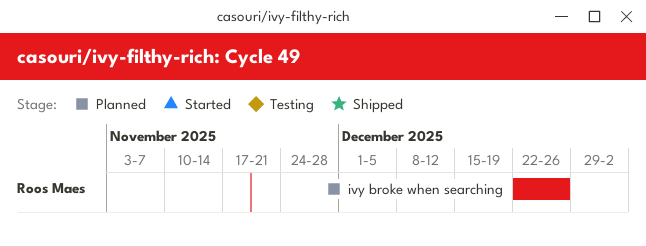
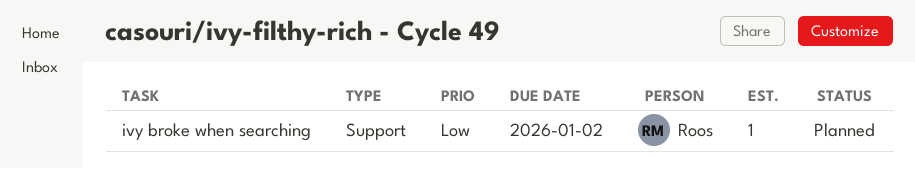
ivy broke when searching, due: Dec 26 -> Jan 2

